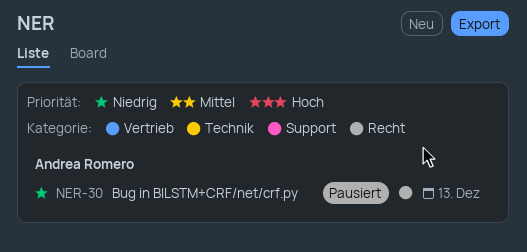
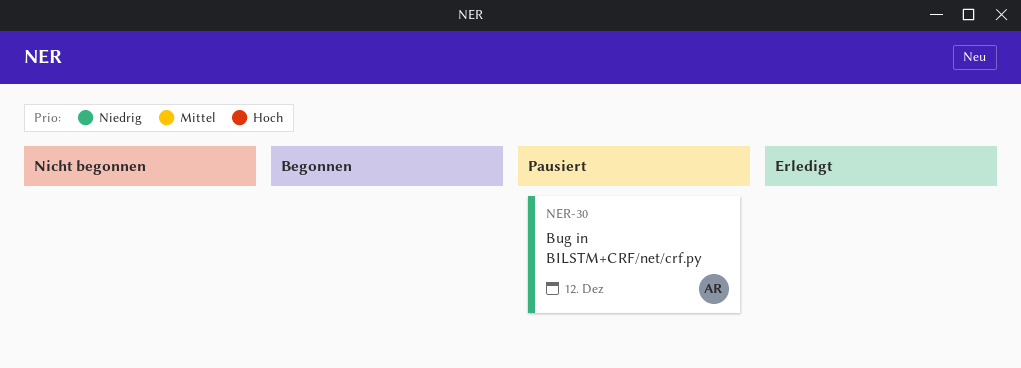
NER-30, due: Dec 13 -> Dec 12

